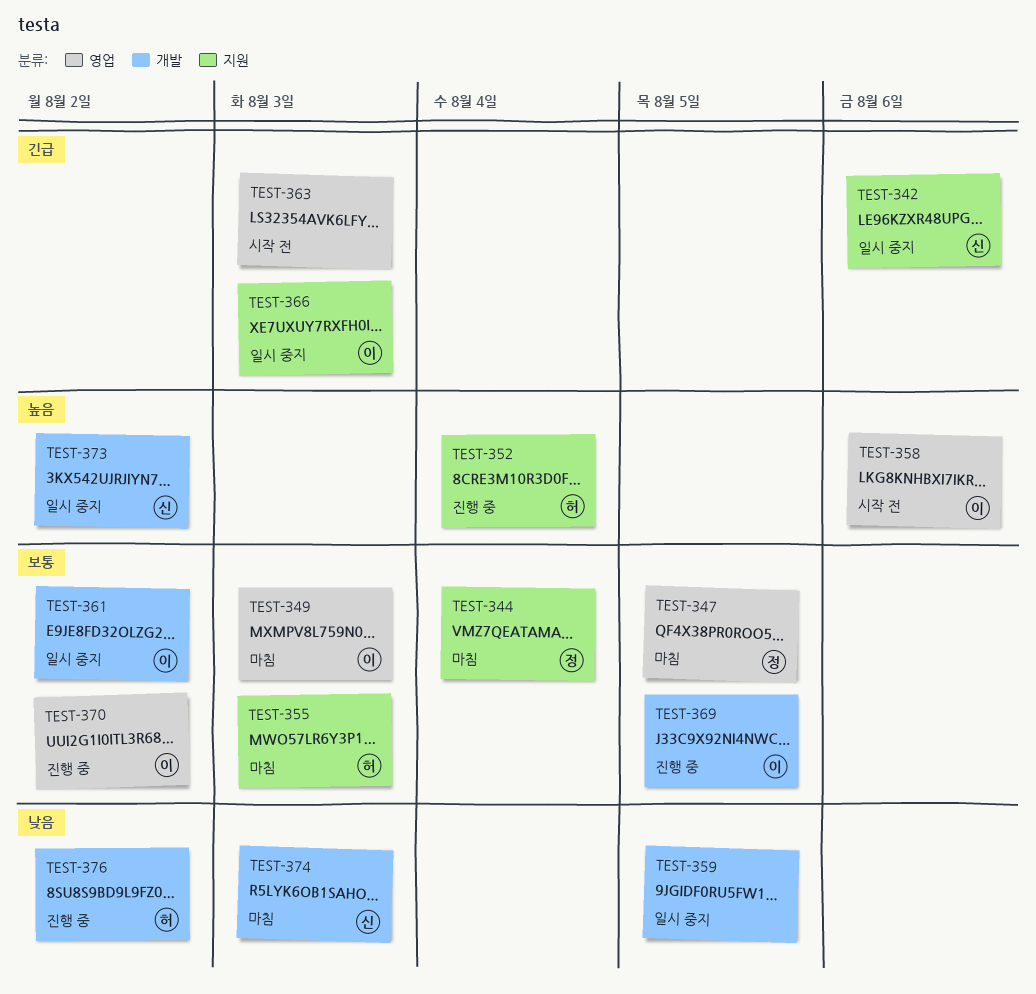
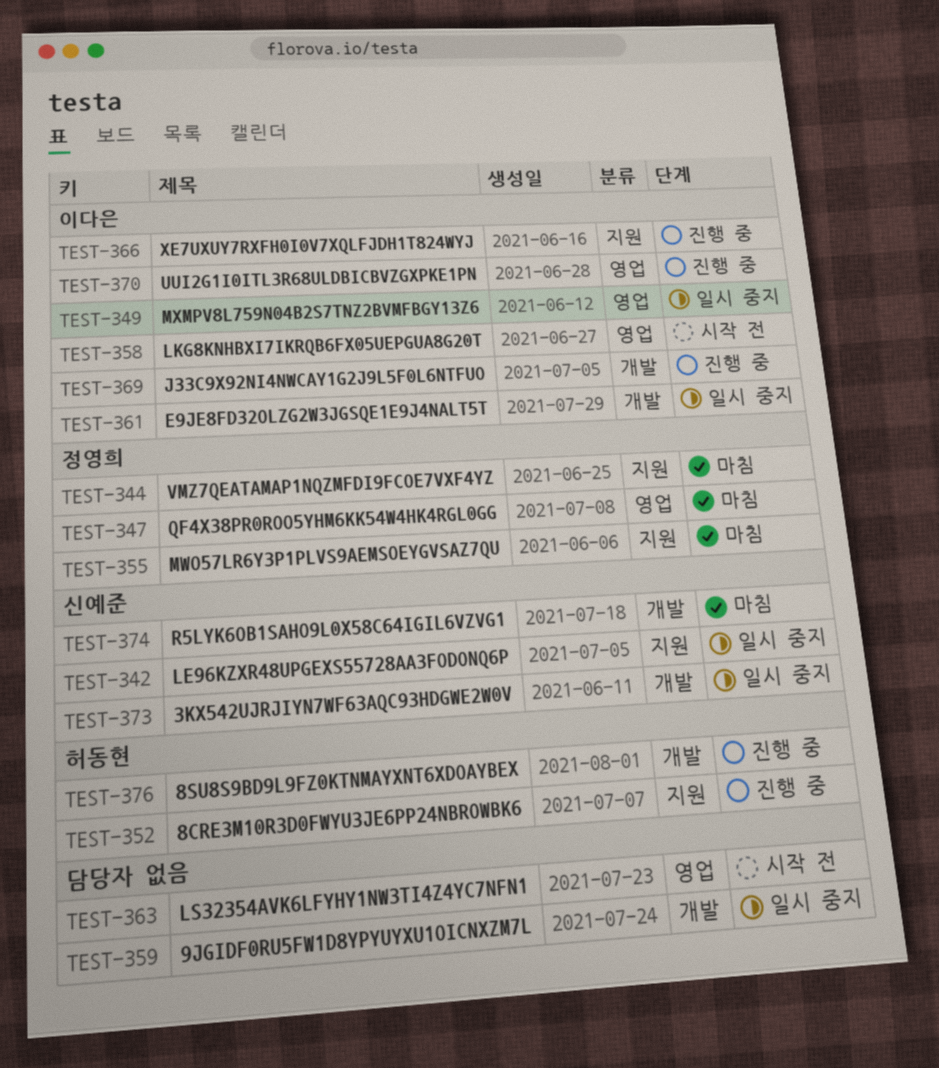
TEST-349, status: 마침 -> 일시 중지
TEST-355, owner: 허동현 -> 정영희
TEST-366, status: 일시 중지 -> 진행 중

